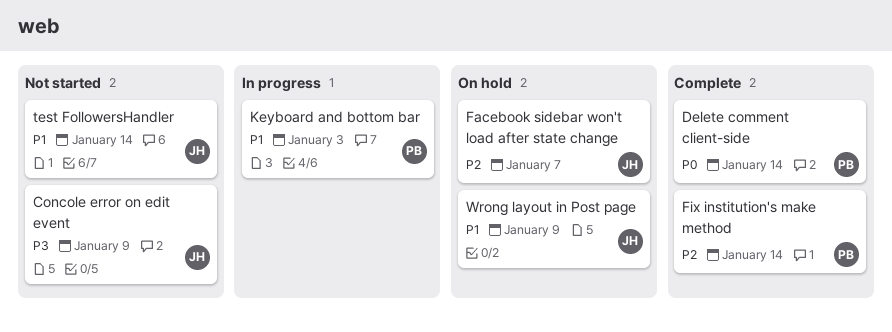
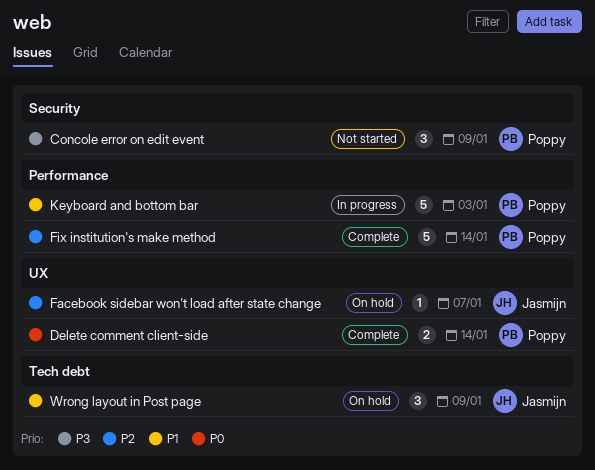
Concole error on edit event, owner: Jasmijn -> Poppy
test FollowersHandler: present -> none

